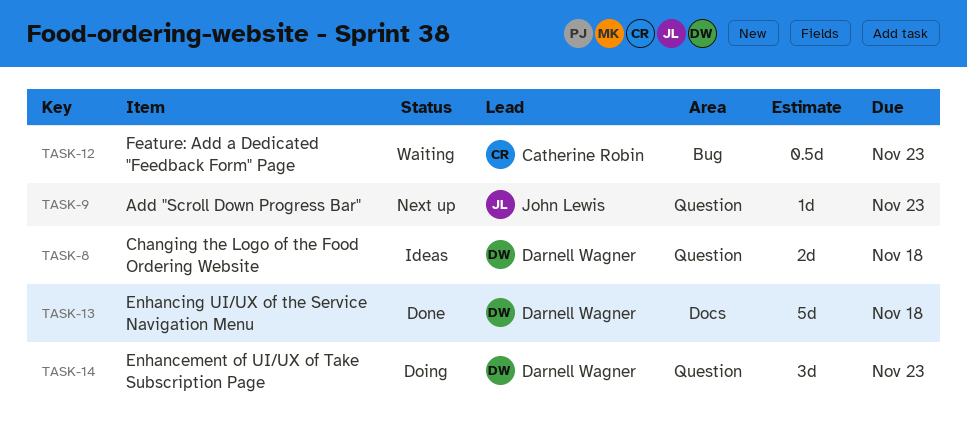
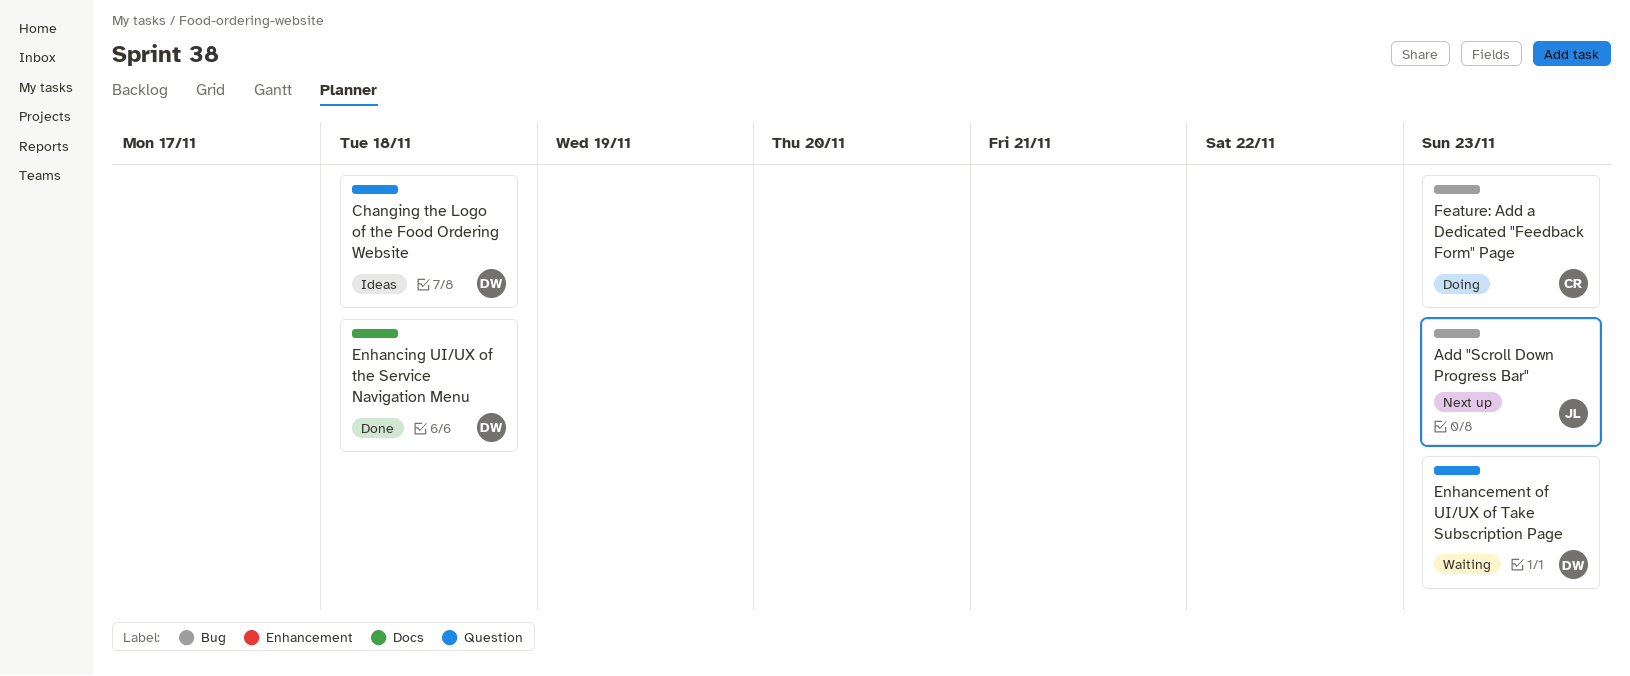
Add "Scroll Down Progress Bar", label: Question -> Bug
Enhancement of UI/UX of Take Subscription Page, status: Doing -> Waiting
Feature: Add a Dedicated "Feedback Form" Page, status: Waiting -> Doing

